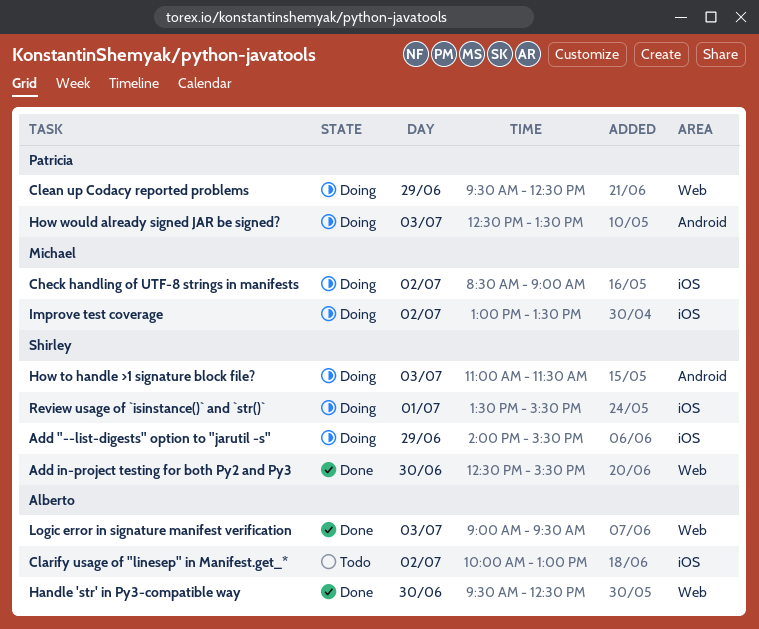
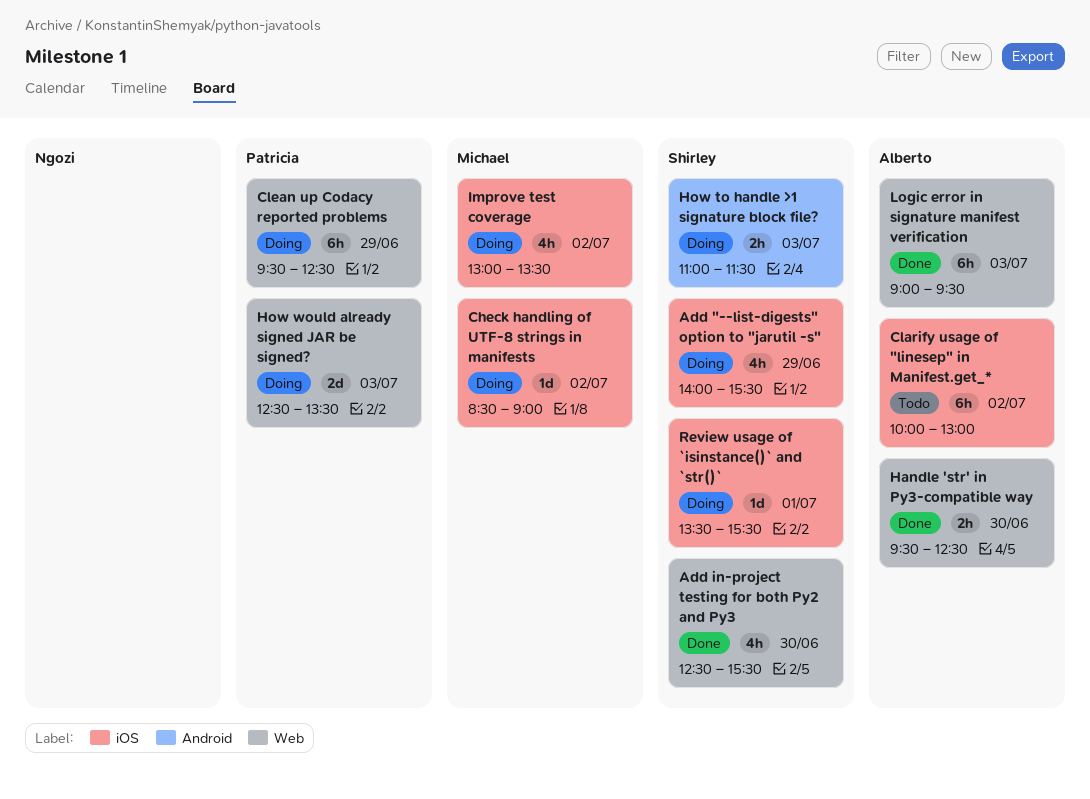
How would already signed JAR be signed?, label: Android -> Web

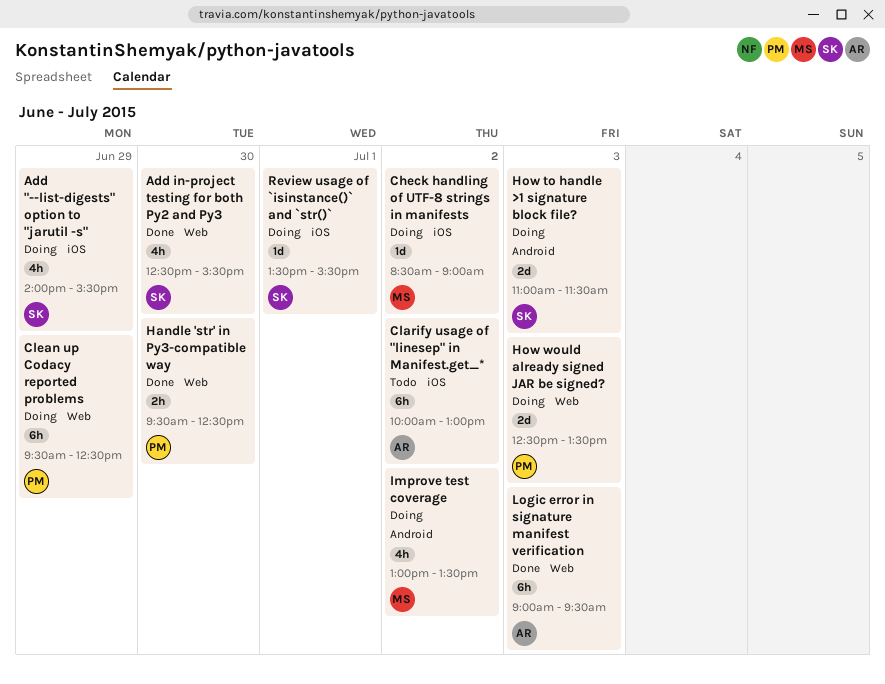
Handle 'str' in Py3-compatible way, owner: Alberto -> Patricia
How to handle >1 signature block file?, estimate: 2h -> 2d
Improve test coverage, label: iOS -> Android

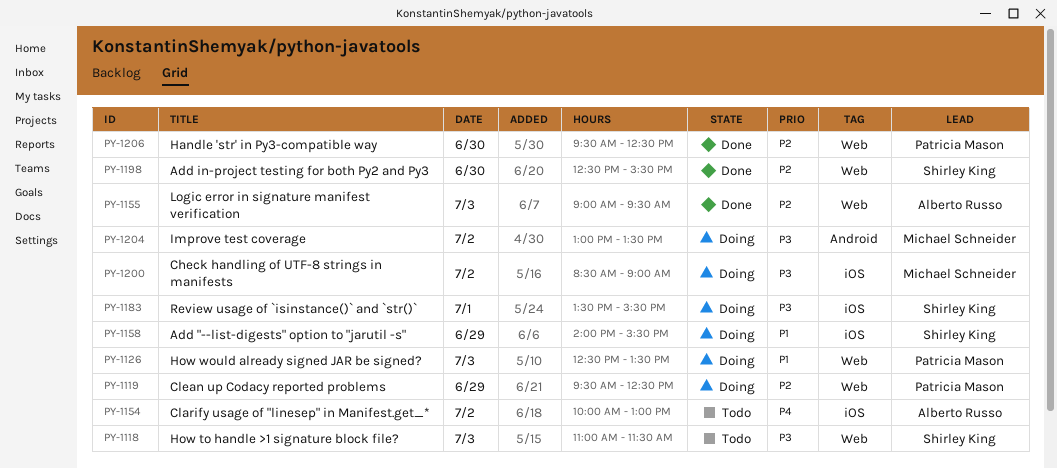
How to handle >1 signature block file?, status: Doing -> Todo
How to handle >1 signature block file?, label: Android -> Web

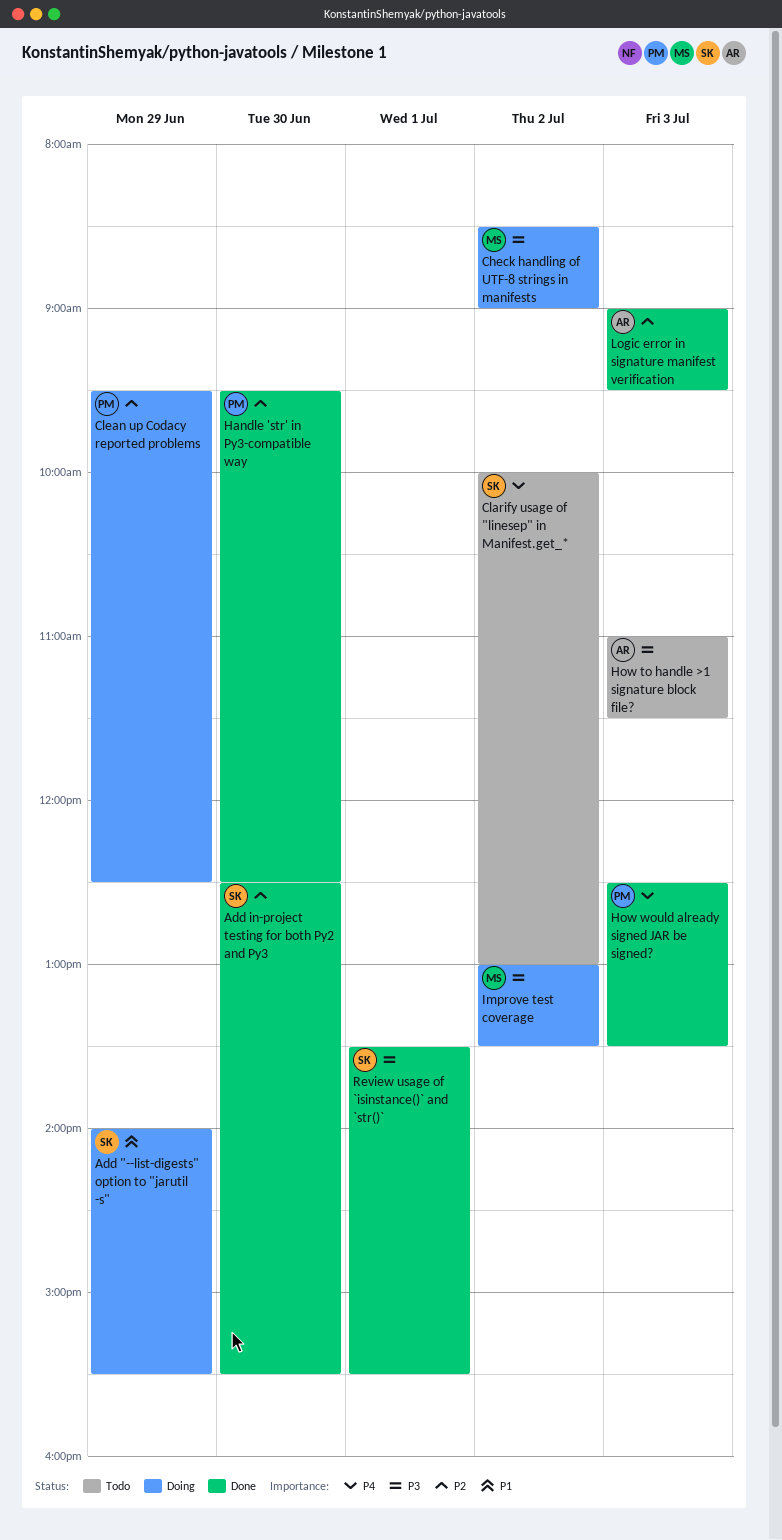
Clarify usage of "linesep" in Manifest.get_*, owner: Alberto Russo -> Shirley King
How to handle >1 signature block file?, owner: Shirley King -> Alberto Russo
How would already signed JAR be signed?, status: Doing -> Done
How would already signed JAR be signed?, priority: P1 -> P4
Review usage of `isinstance()` and `str()`, status: Doing -> Done

